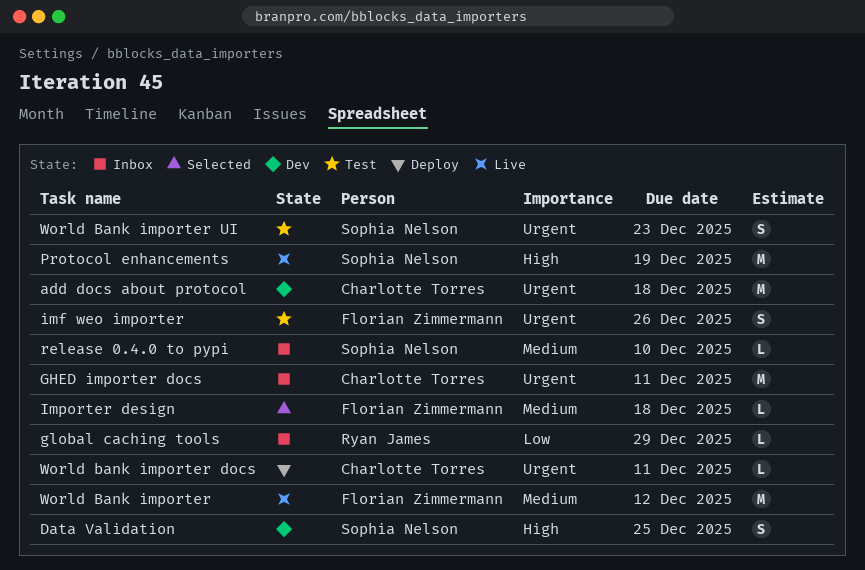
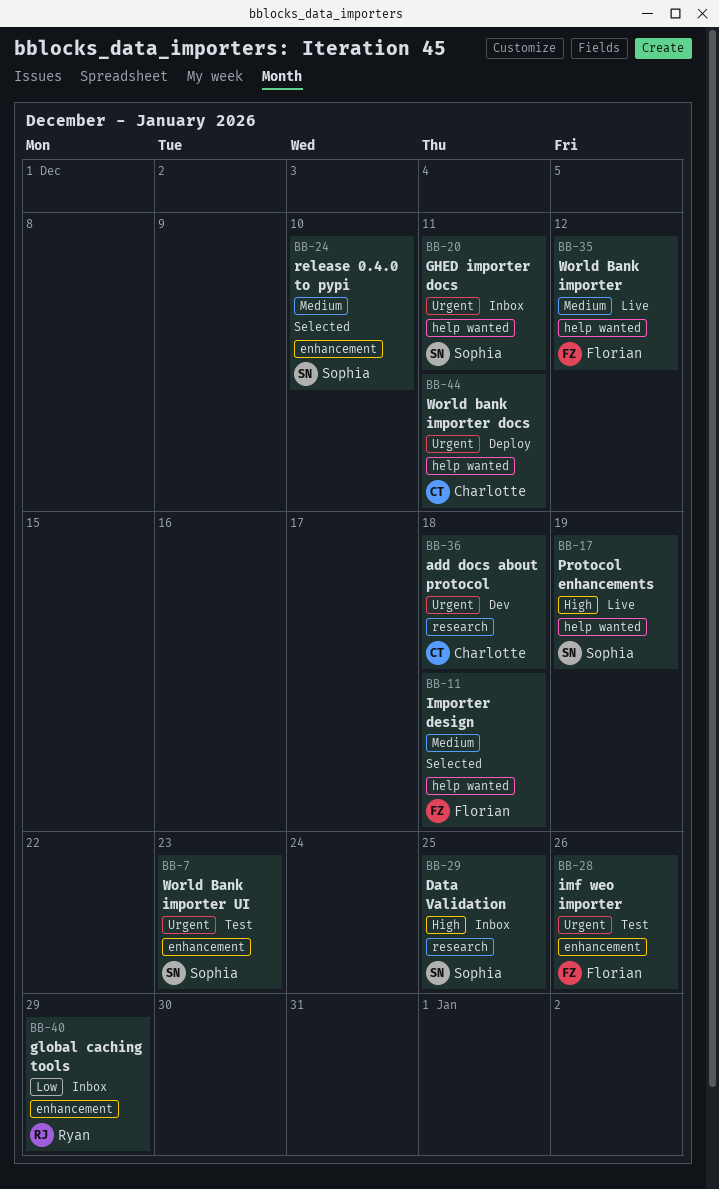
Data Validation, status: Dev -> Inbox
GHED importer docs, owner: Charlotte Torres -> Sophia Nelson
release 0.4.0 to pypi, status: Inbox -> Selected

